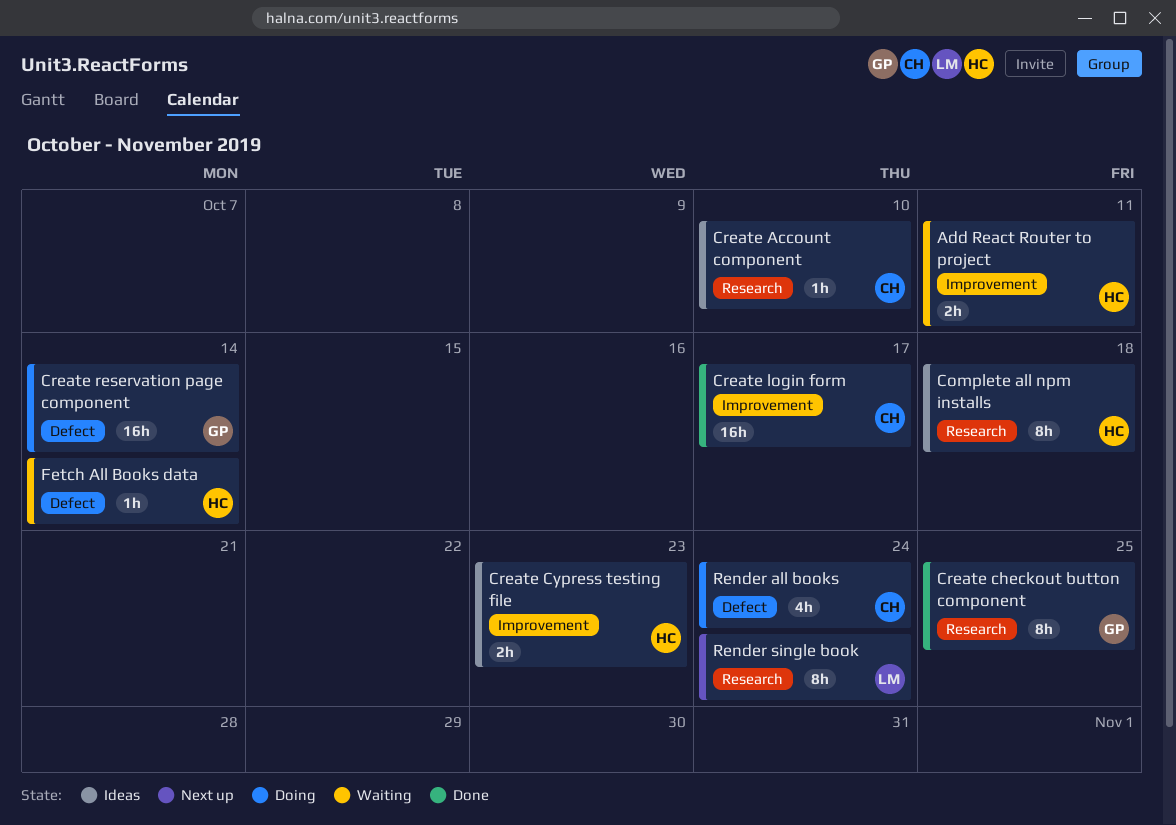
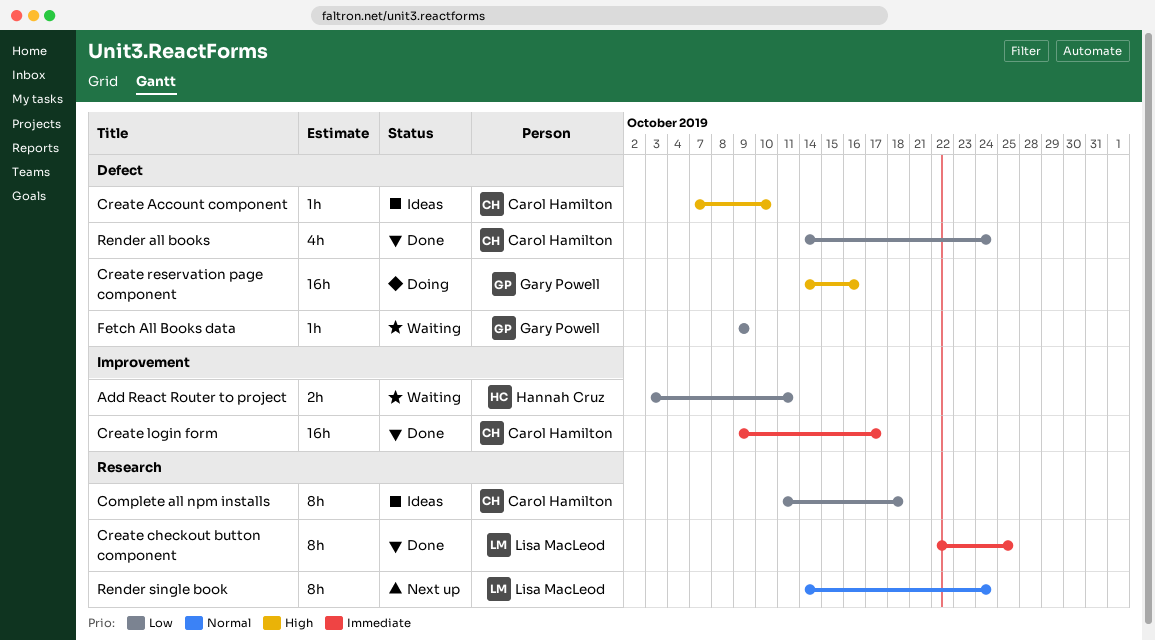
Complete all npm installs, owner: Hannah Cruz -> Carol Hamilton
Create Account component, label: Research -> Defect
Create checkout button component, owner: Gary Powell -> Lisa MacLeod
Create Cypress testing file: present -> none
Create reservation page component, due: Oct 14 -> Oct 16
Fetch All Books data, owner: Hannah Cruz -> Gary Powell
Fetch All Books data, due: Oct 14 -> Oct 9
Render all books, status: Doing -> Done

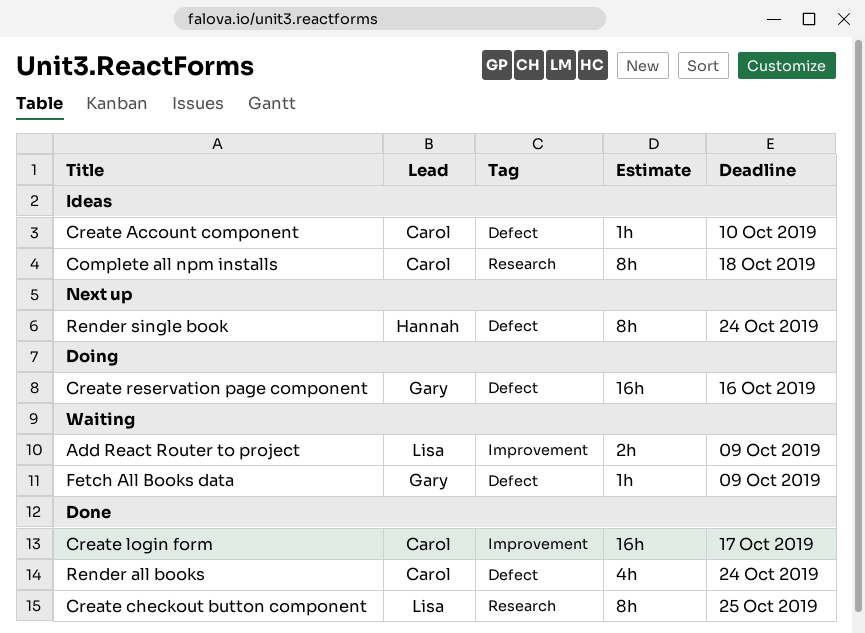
Add React Router to project, owner: Hannah Cruz -> Lisa MacLeod
Add React Router to project, due: Oct 11 -> Oct 9
Render single book, owner: Lisa MacLeod -> Hannah Cruz
Render single book, label: Research -> Defect

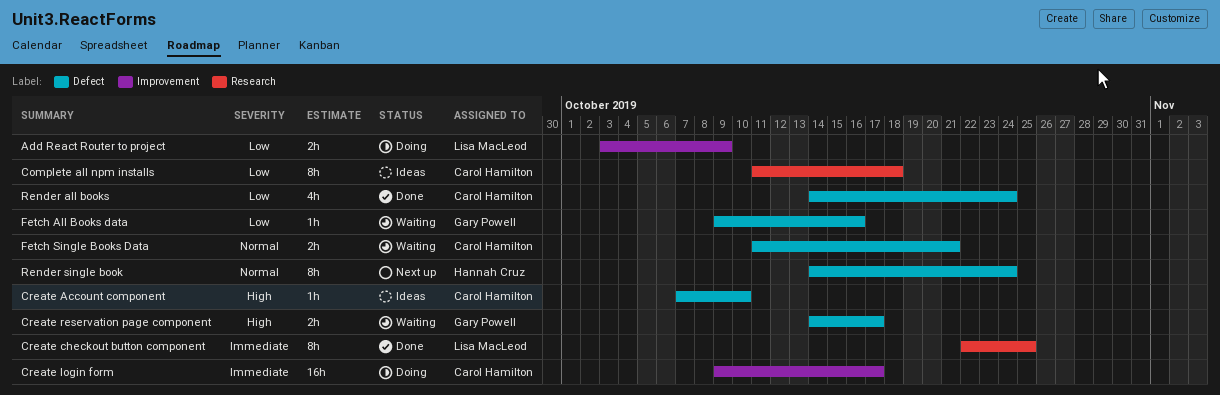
Add React Router to project, status: Waiting -> Doing
Create login form, status: Done -> Doing
Create reservation page component, status: Doing -> Waiting
Create reservation page component, estimate: 16h -> 2h
Create reservation page component, due: Oct 16 -> Oct 17
Fetch All Books data, due: Oct 9 -> Oct 16
Fetch Single Books Data: none -> present

